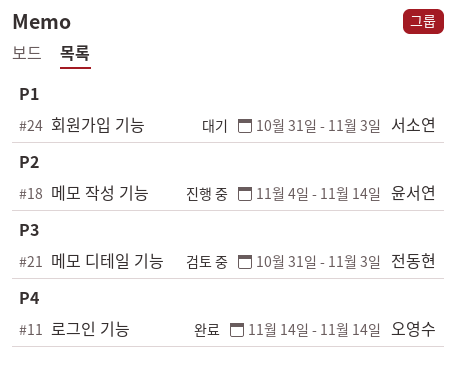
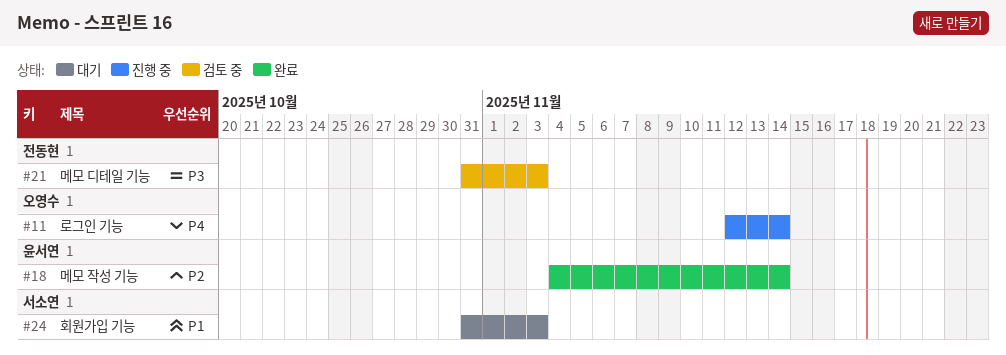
#11, status: 완료 -> 진행 중
#11, start: Nov 14 -> Nov 12
#18, status: 진행 중 -> 완료

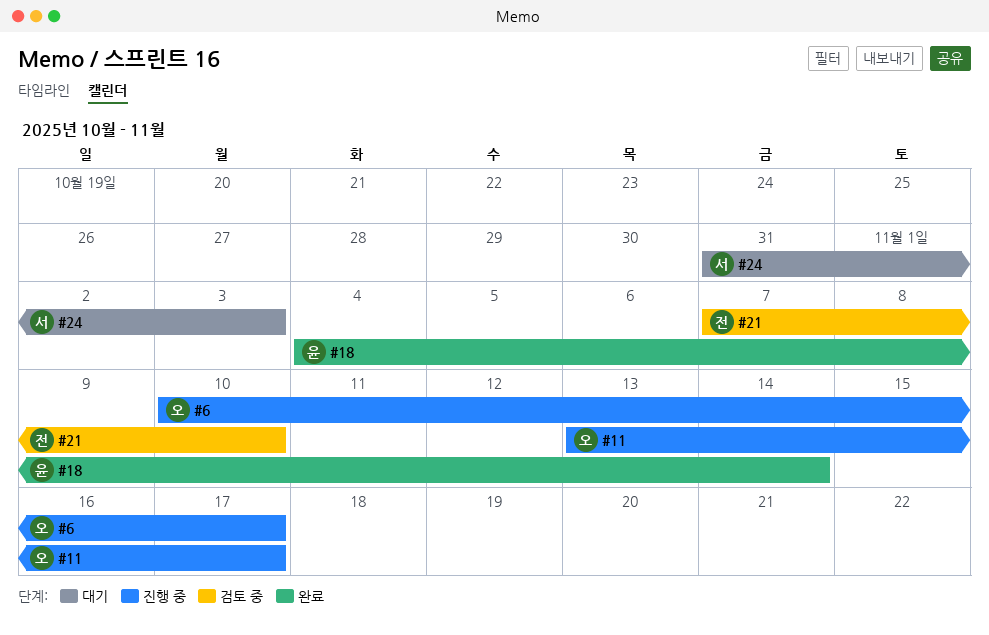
#6: none -> present
#11, start: Nov 12 -> Nov 13
#11, due: Nov 14 -> Nov 17
#21, start: Oct 31 -> Nov 7
#21, due: Nov 3 -> Nov 10

